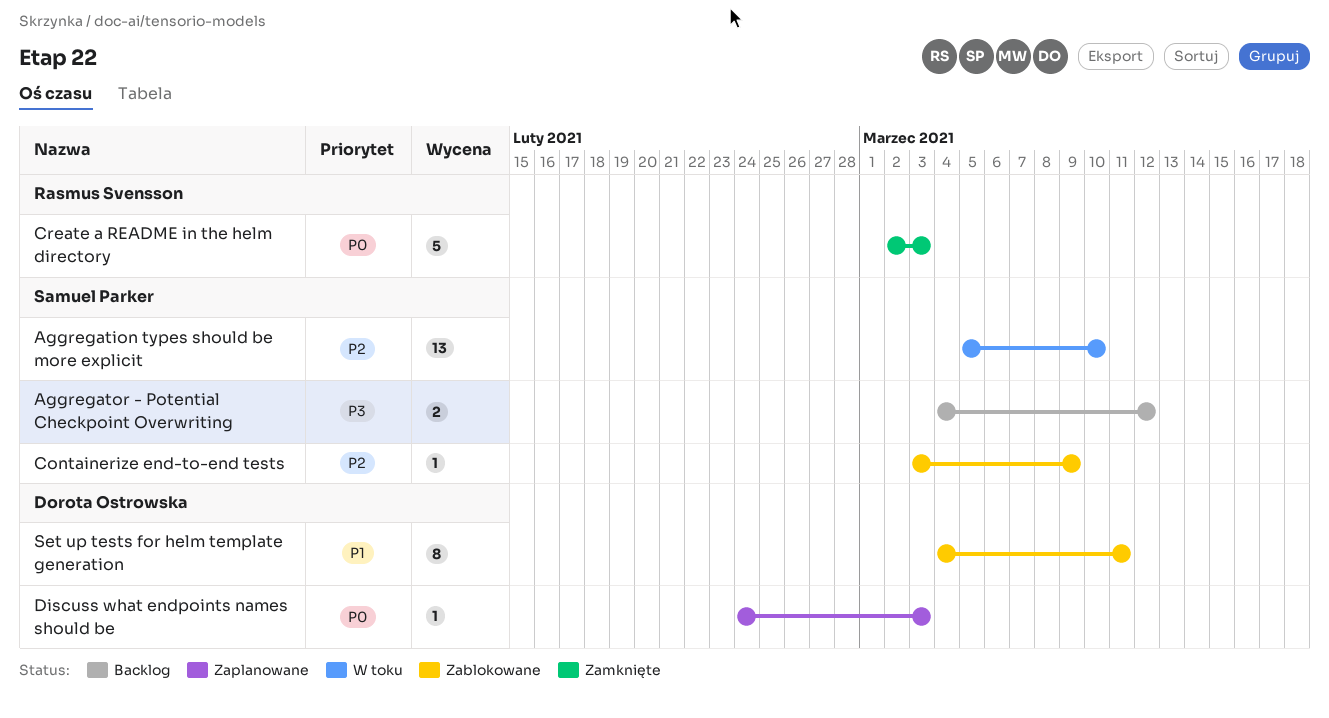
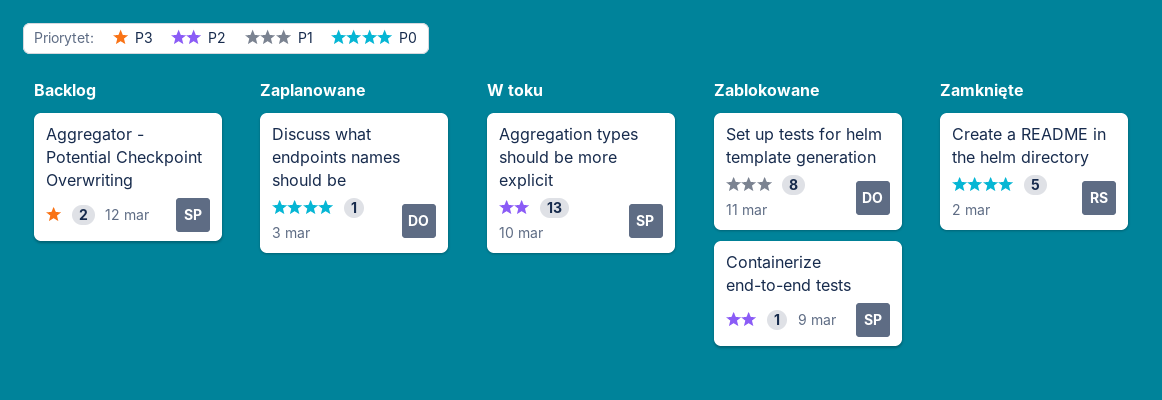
Create a README in the helm directory, due: Mar 3 -> Mar 2

